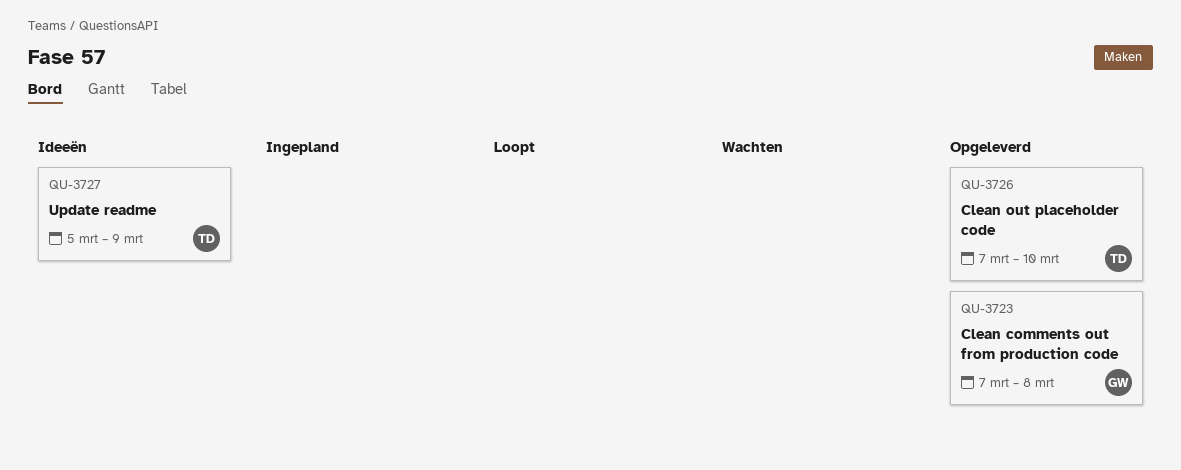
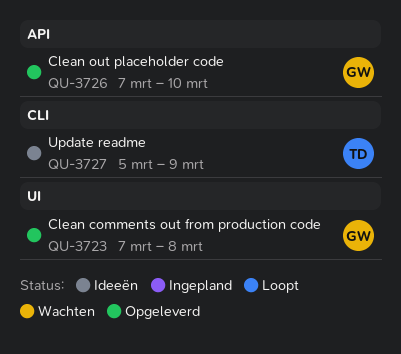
QU-3726, owner: TD -> GW

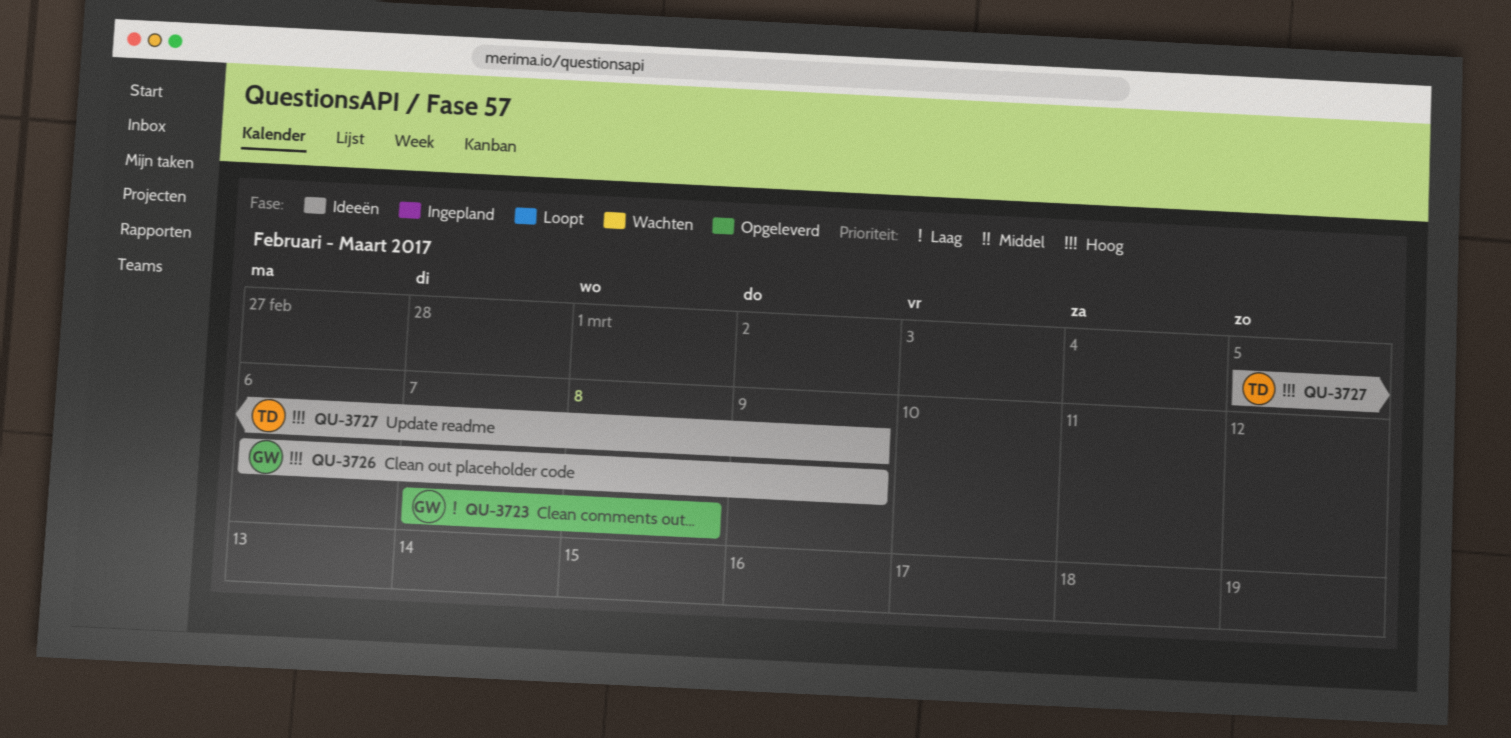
QU-3726, status: Opgeleverd -> Ideeën
QU-3726, start: Mar 7 -> Mar 6
QU-3726, due: Mar 10 -> Mar 9

